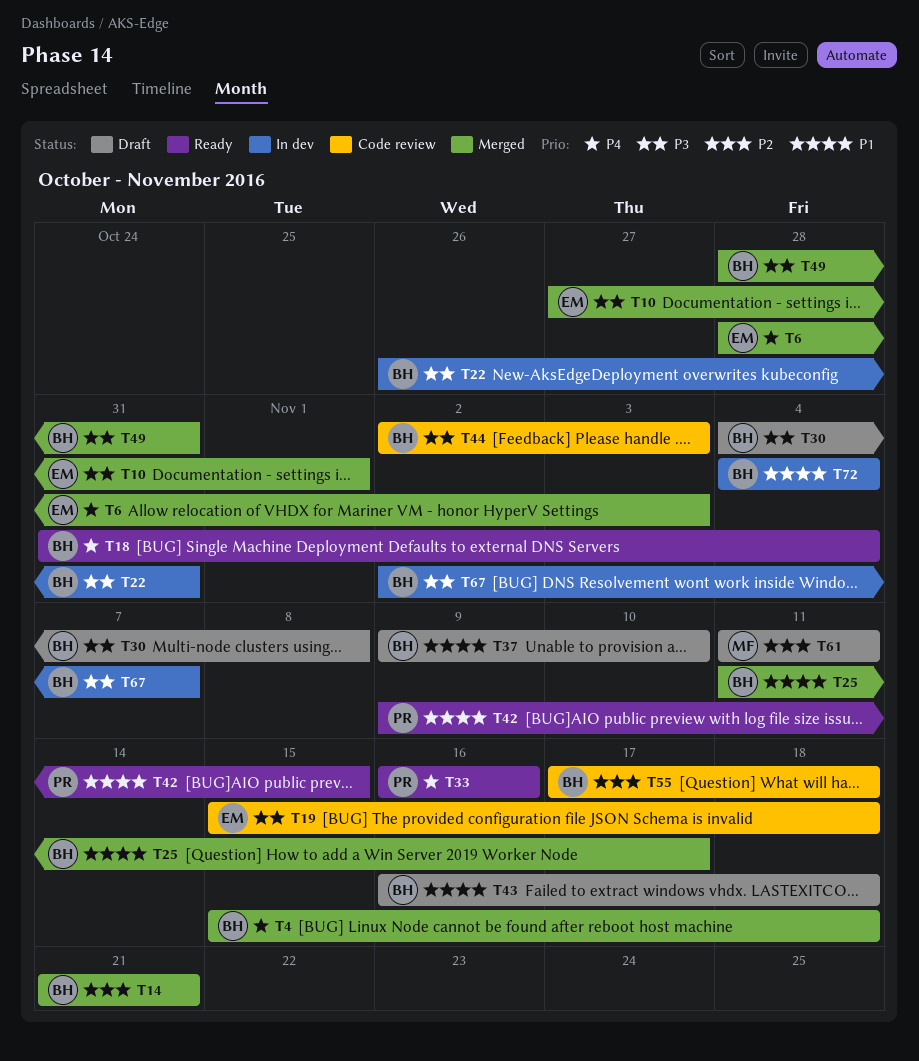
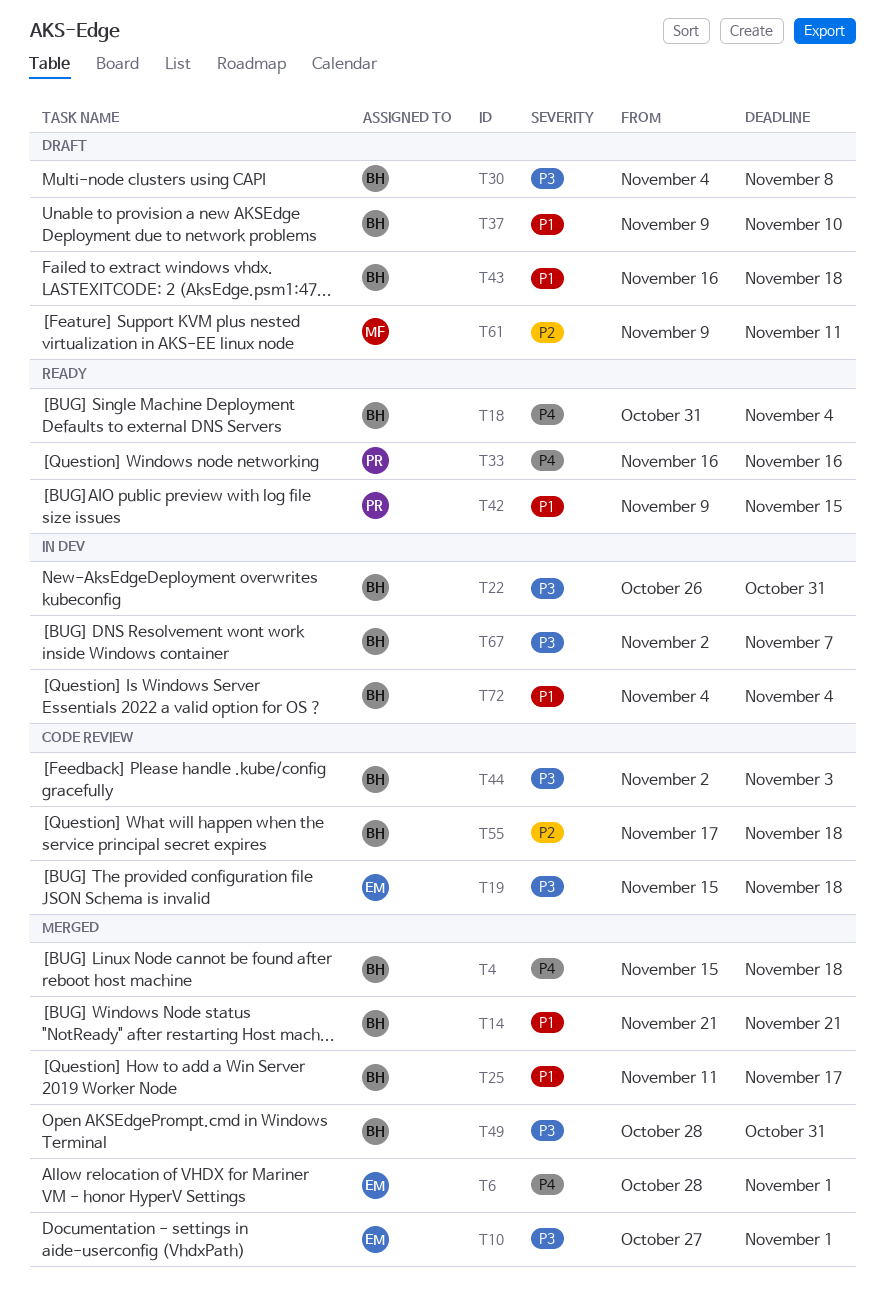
T6, due: Nov 3 -> Nov 1
T14, priority: P2 -> P1
T61, start: Nov 11 -> Nov 9

